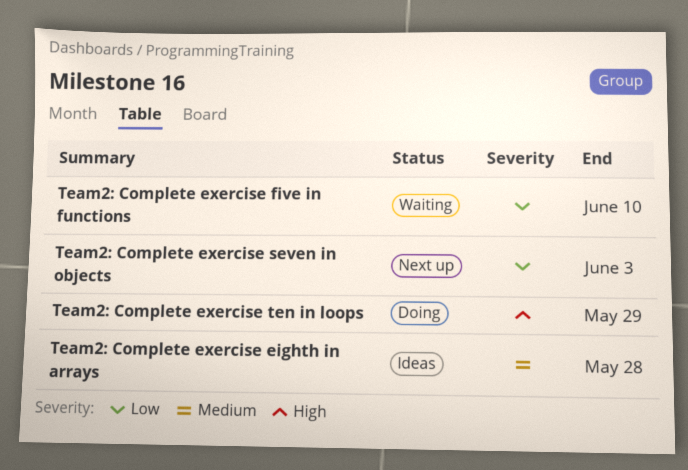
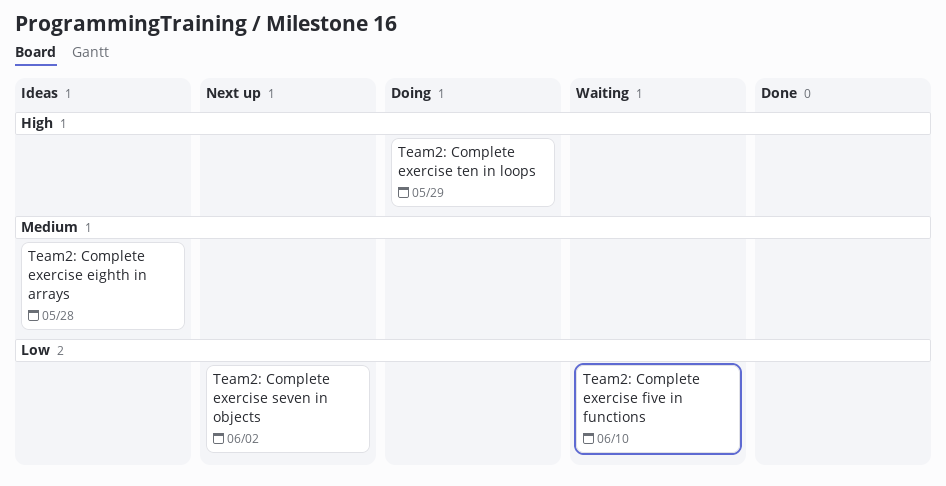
Team2: Complete exercise seven in objects, due: Jun 3 -> Jun 2

